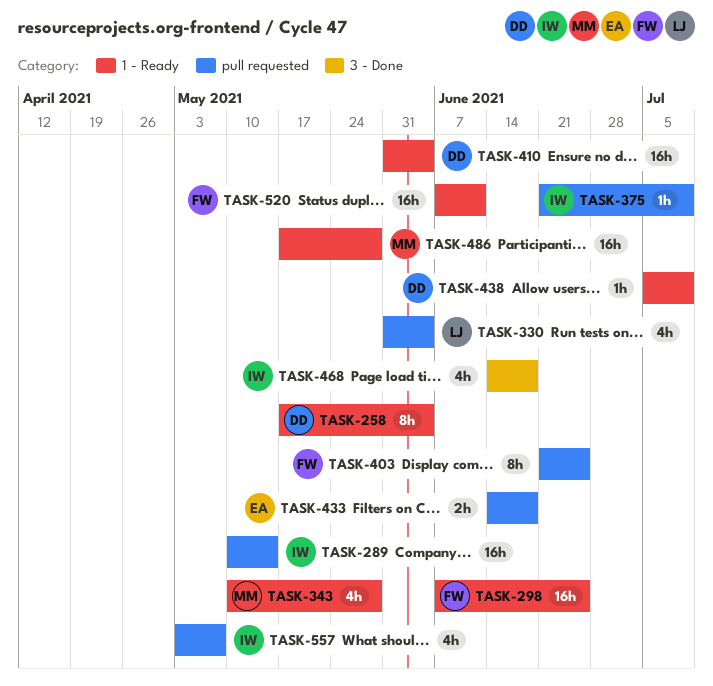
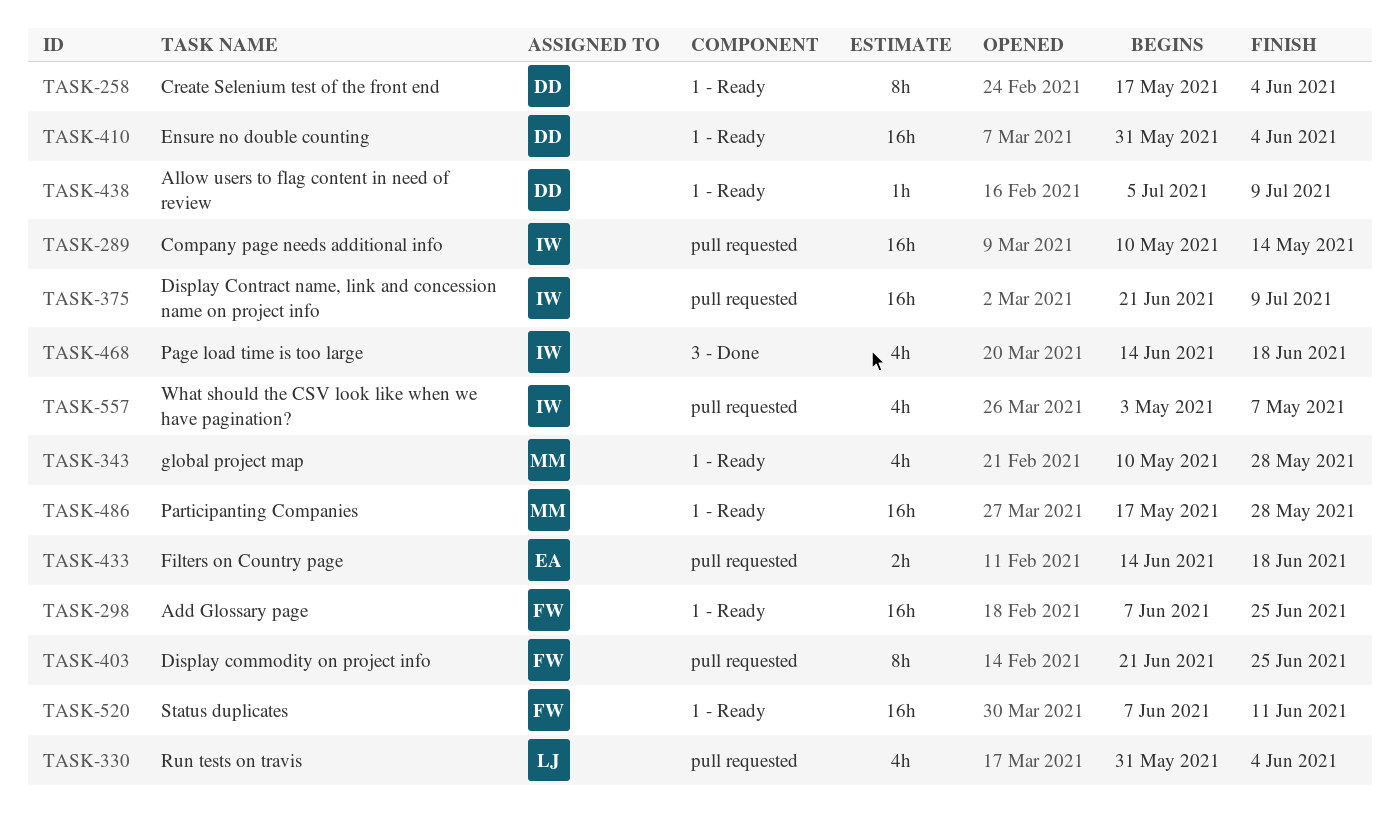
TASK-375, estimate: 1h -> 16h

